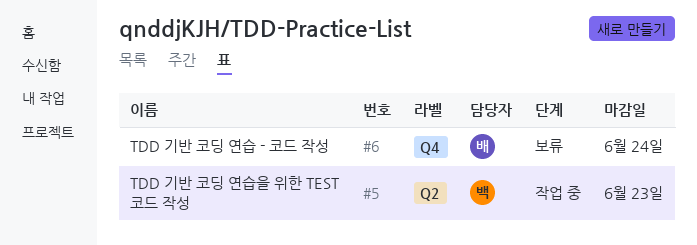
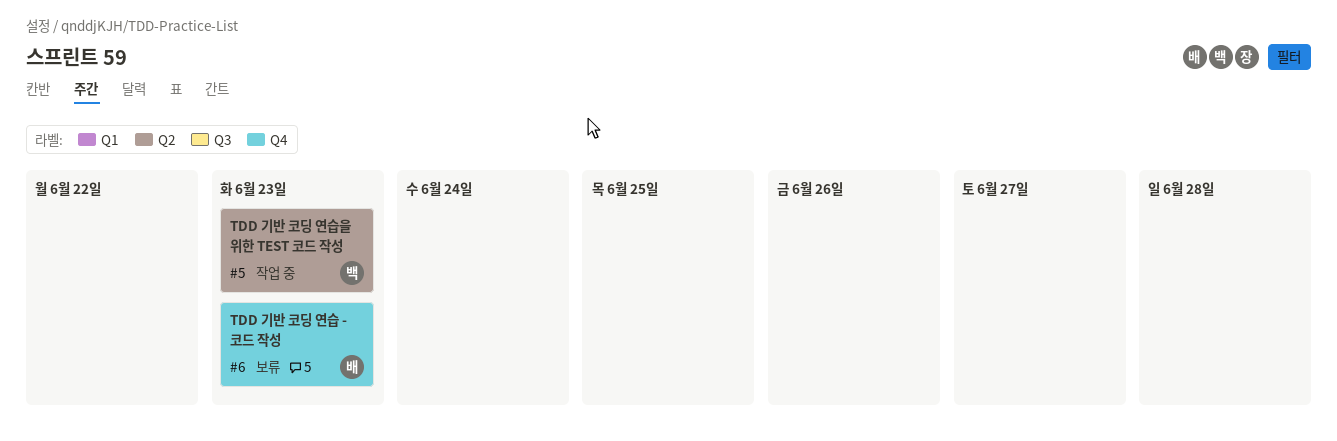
#6, due: Jun 24 -> Jun 23

